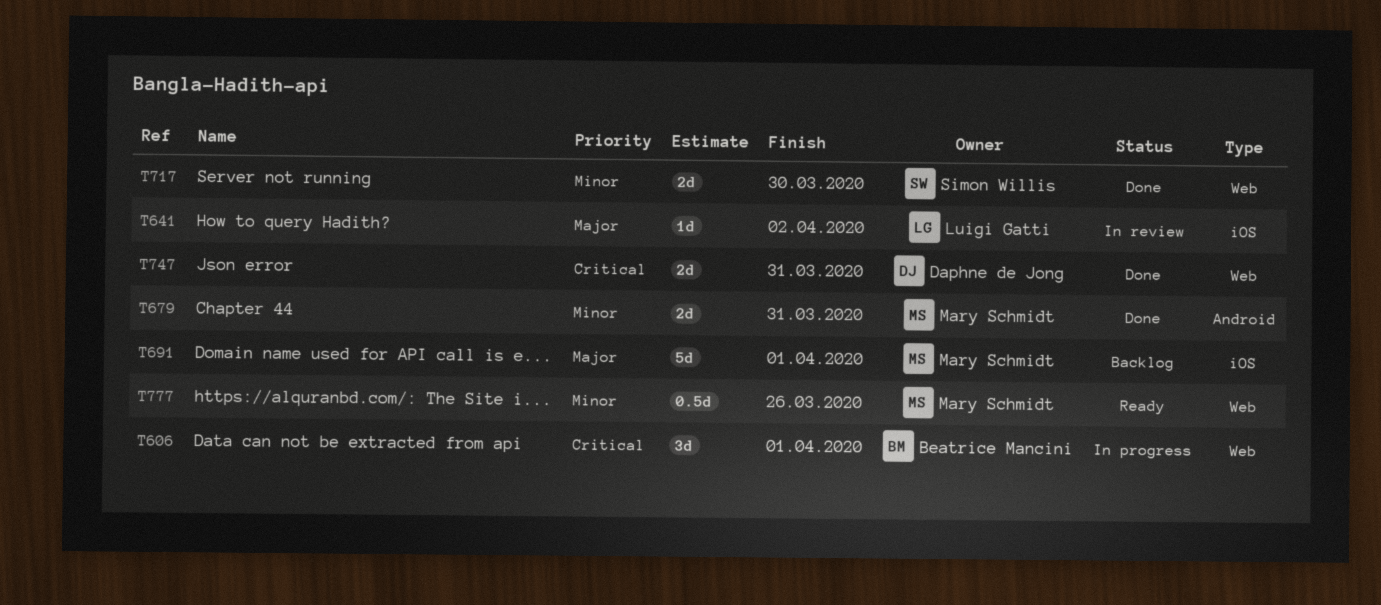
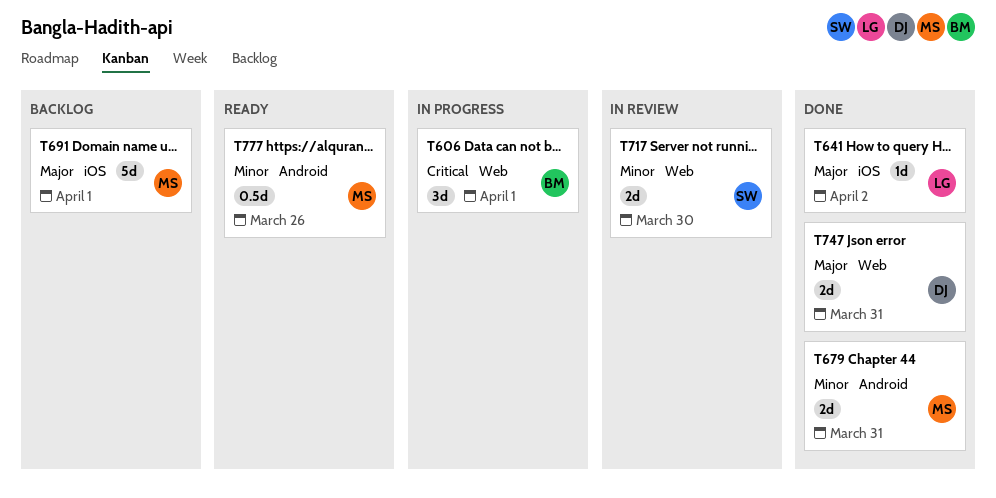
T641, status: In review -> Done
T717, status: Done -> In review
T747, priority: Critical -> Major
T777, label: Web -> Android

